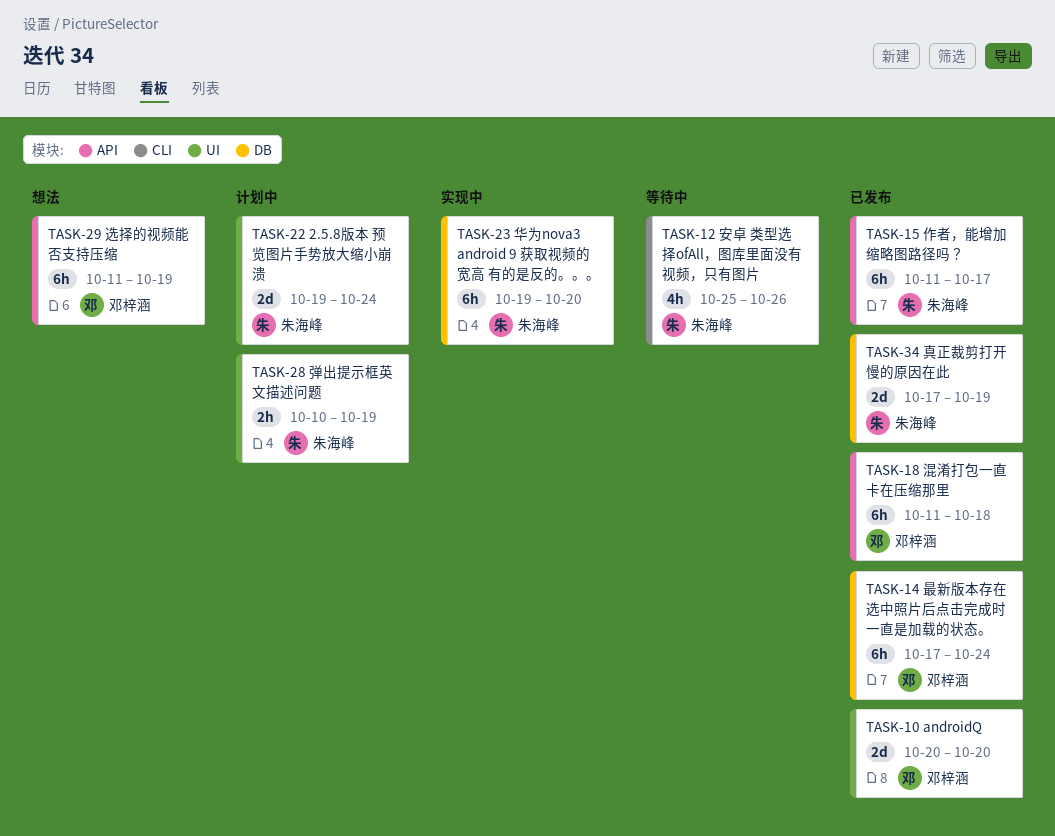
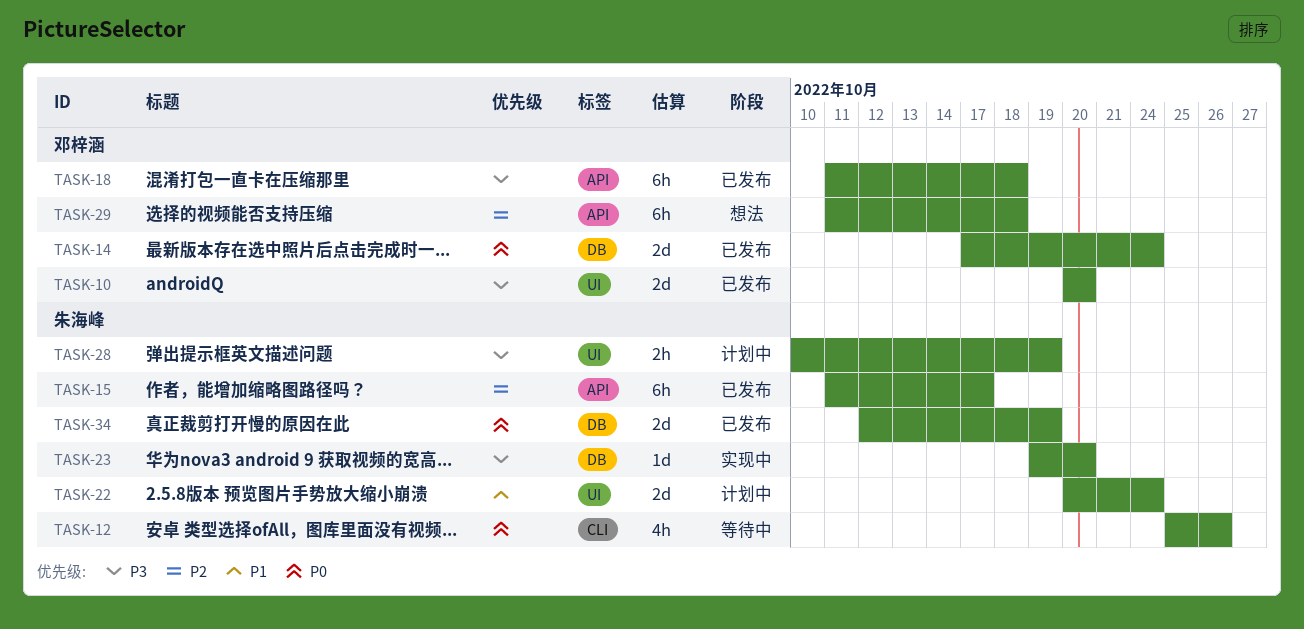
TASK-14, estimate: 6h -> 2d
TASK-22, start: Oct 19 -> Oct 20
TASK-23, estimate: 6h -> 1d
TASK-29, due: Oct 19 -> Oct 18
TASK-34, start: Oct 17 -> Oct 12

